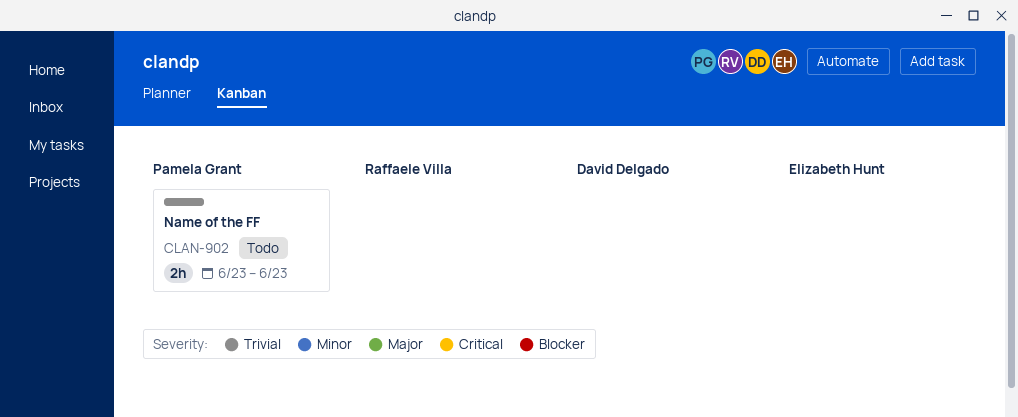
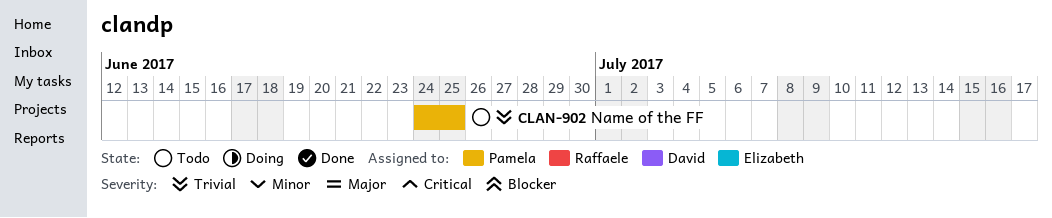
CLAN-902, start: Jun 23 -> Jun 24
CLAN-902, due: Jun 23 -> Jun 25

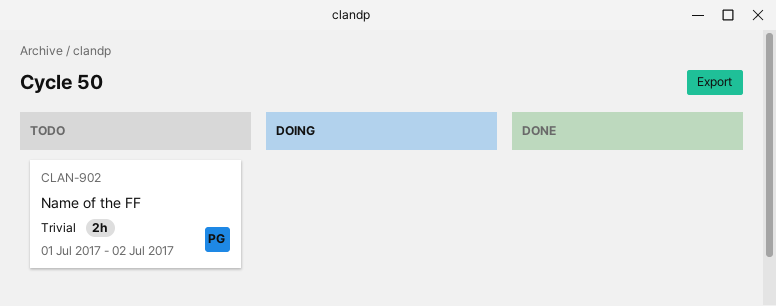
CLAN-902, start: Jun 24 -> Jul 1
CLAN-902, due: Jun 25 -> Jul 2

